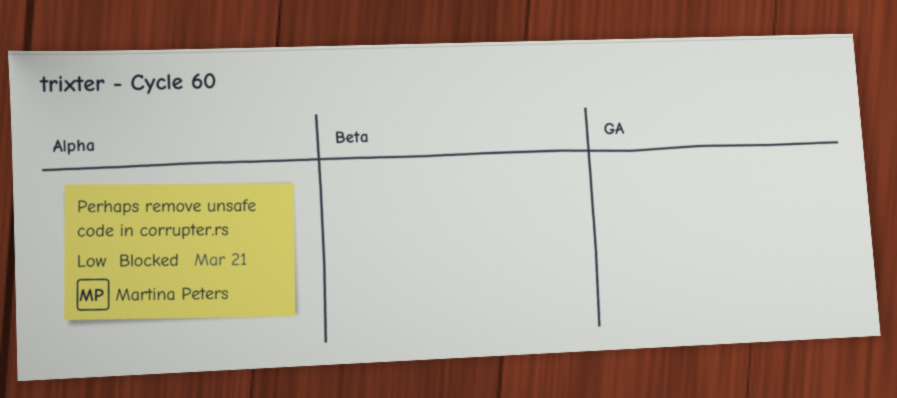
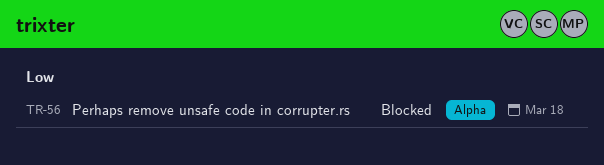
Perhaps remove unsafe code in corrupter.rs, due: Mar 21 -> Mar 18

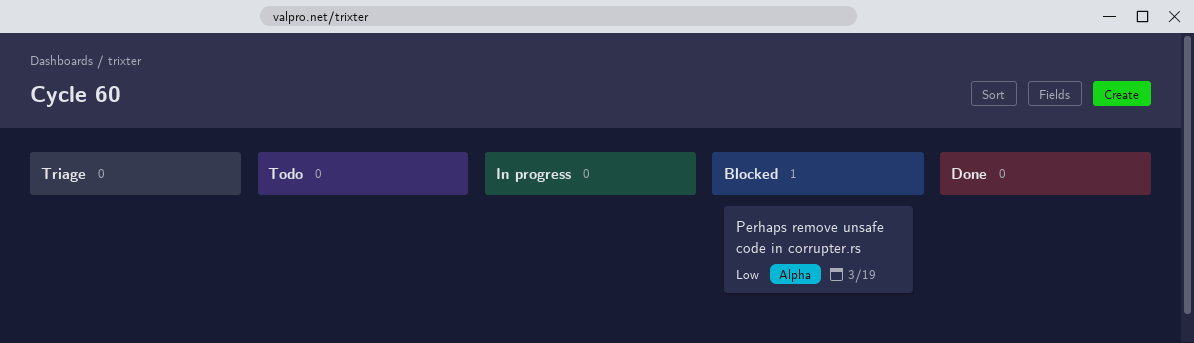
Perhaps remove unsafe code in corrupter.rs, due: Mar 18 -> Mar 19

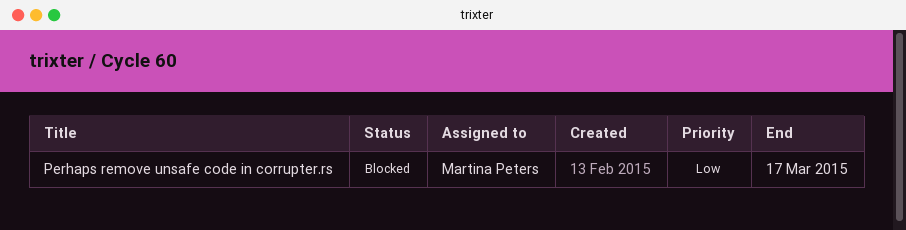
Perhaps remove unsafe code in corrupter.rs, due: Mar 19 -> Mar 17

